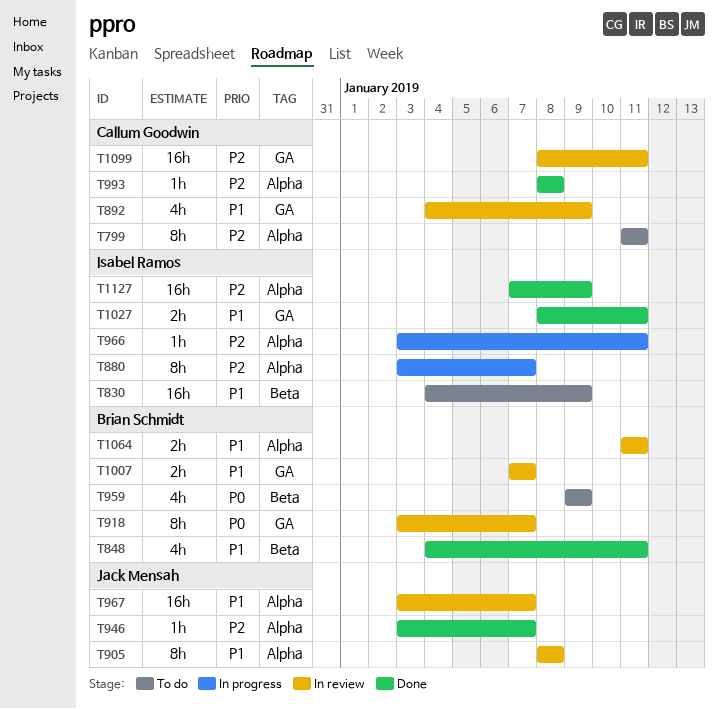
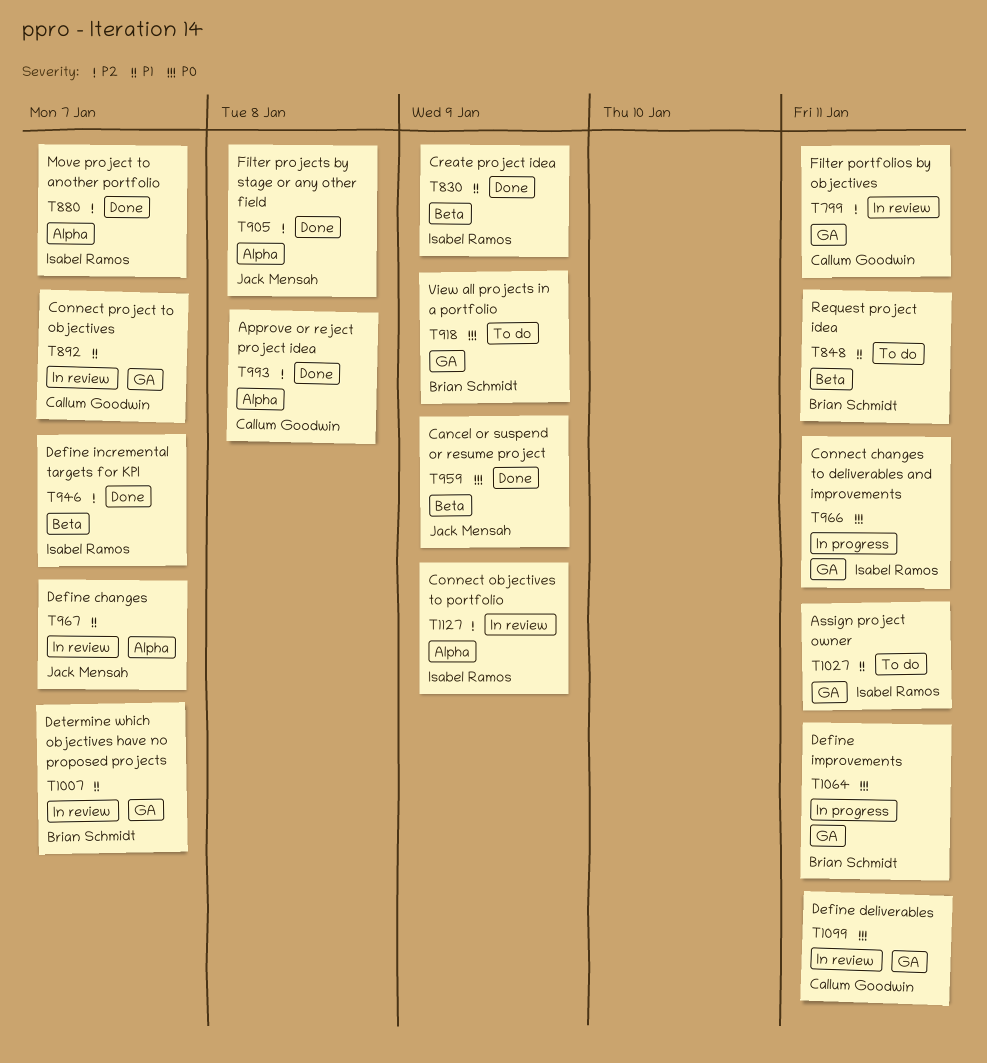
T799, status: To do -> In review
T799, label: Alpha -> GA
T830, status: To do -> Done
T848, status: Done -> To do
T880, status: In progress -> Done
T892, due: Jan 9 -> Jan 7
T905, status: In review -> Done
T905, priority: P1 -> P2
T918, status: In review -> To do
T918, due: Jan 7 -> Jan 9
T946, owner: Jack Mensah -> Isabel Ramos
T946, label: Alpha -> Beta
T959, status: To do -> Done
T959, owner: Brian Schmidt -> Jack Mensah
T966, priority: P2 -> P0
T966, label: Alpha -> GA
T1027, status: Done -> To do
T1064, status: In review -> In progress
T1064, priority: P1 -> P0
T1064, label: Alpha -> GA
T1099, priority: P2 -> P0
T1127, status: Done -> In review

